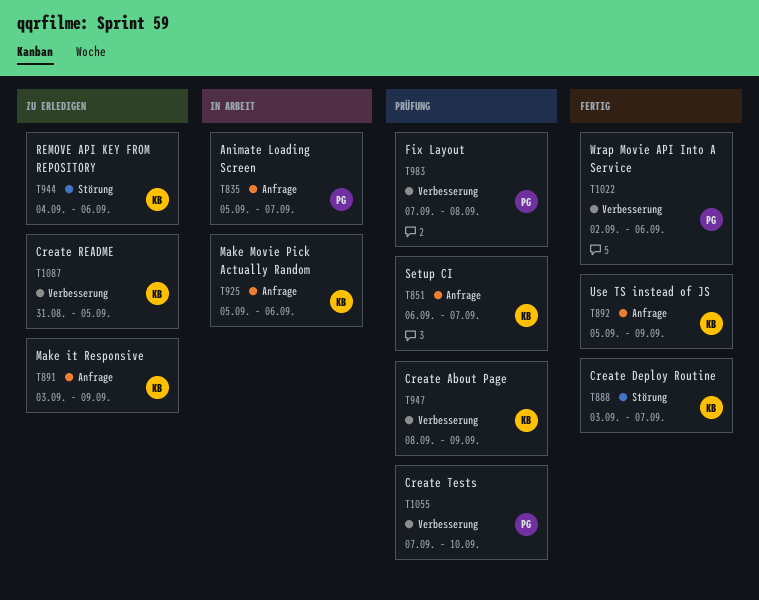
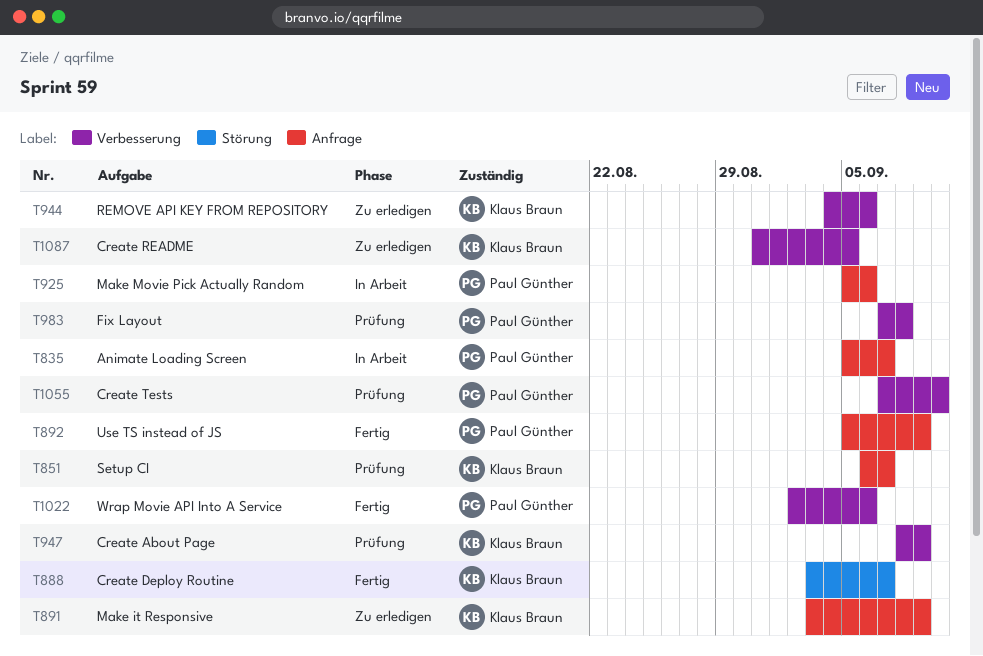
T892, owner: Klaus Braun -> Paul Günther
T925, owner: Klaus Braun -> Paul Günther
T944, label: Störung -> Verbesserung

